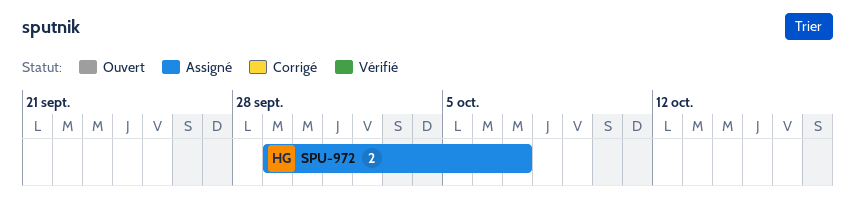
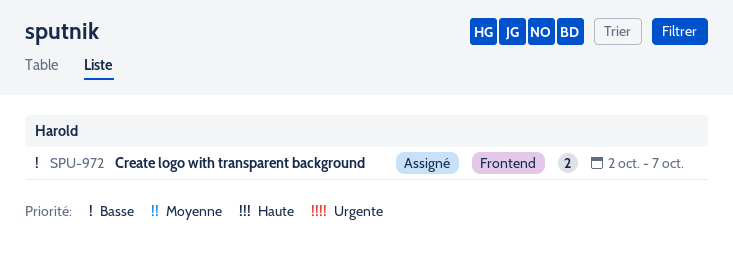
SPU-972, start: Sep 29 -> Oct 2

